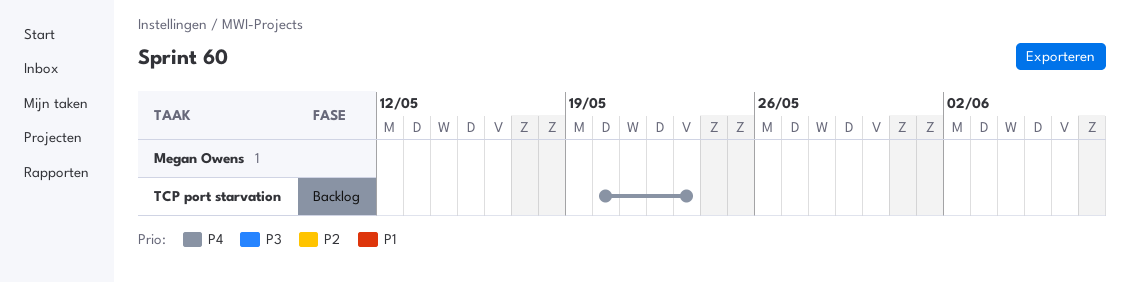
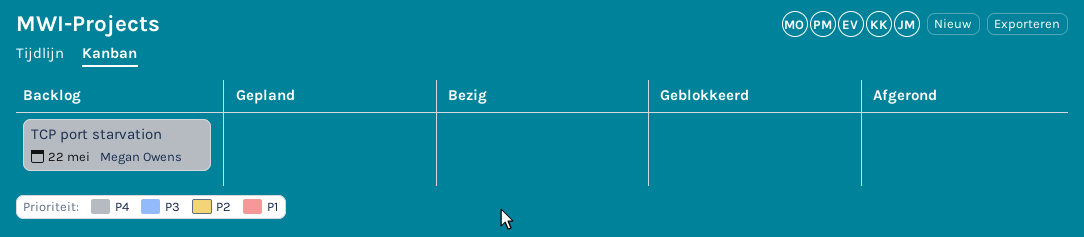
TCP port starvation, due: May 23 -> May 22

